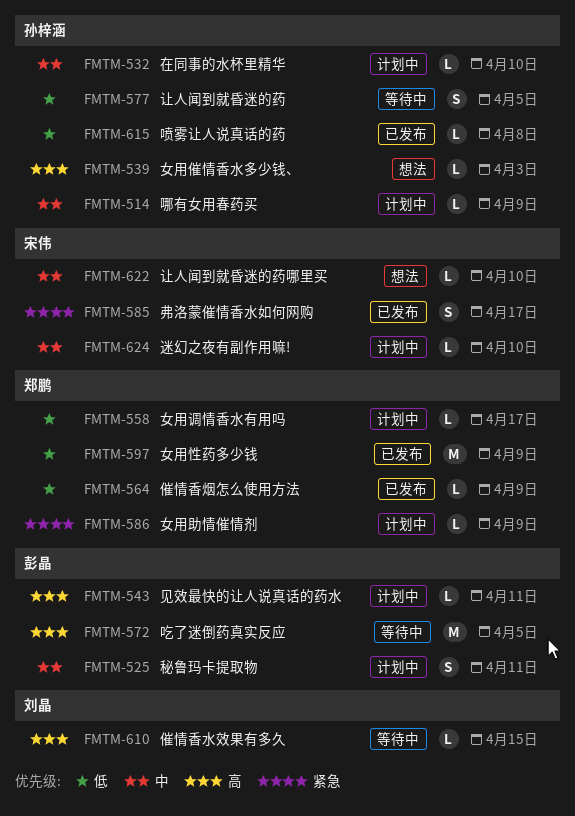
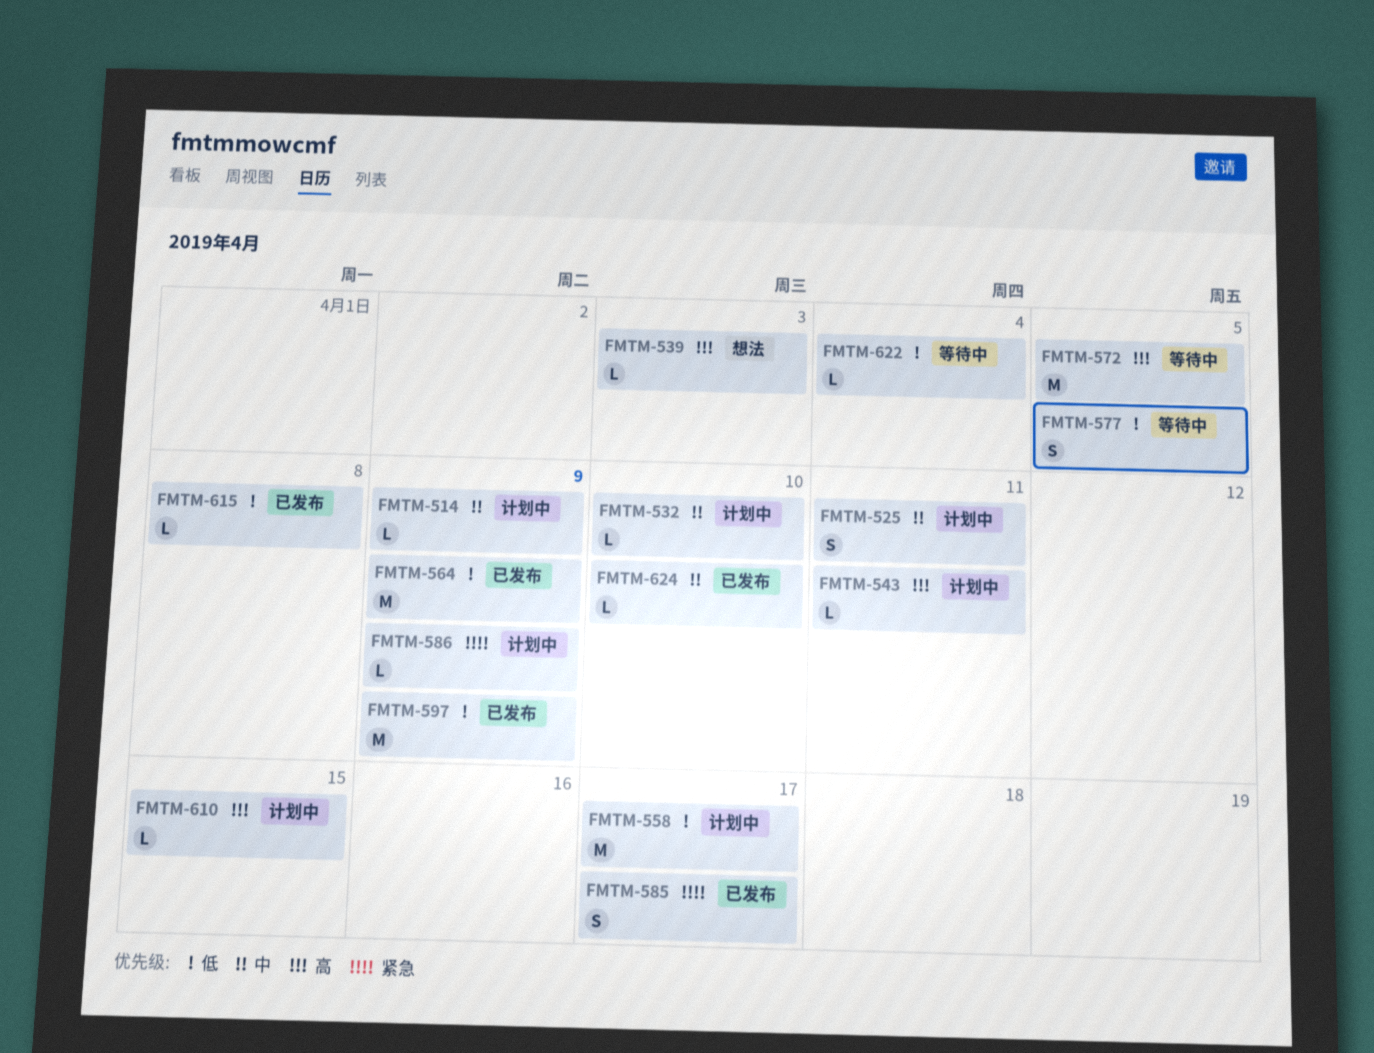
FMTM-558, estimate: L -> M
FMTM-564, estimate: L -> M
FMTM-610, status: 等待中 -> 计划中
FMTM-622, status: 想法 -> 等待中
FMTM-622, priority: 中 -> 低
FMTM-622, due: Apr 10 -> Apr 4
FMTM-624, status: 计划中 -> 已发布

